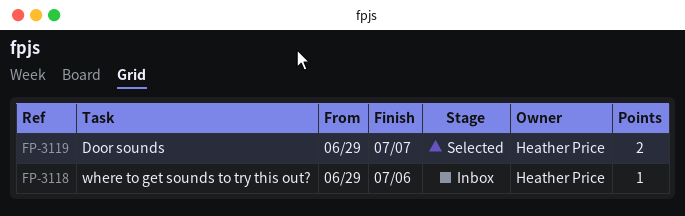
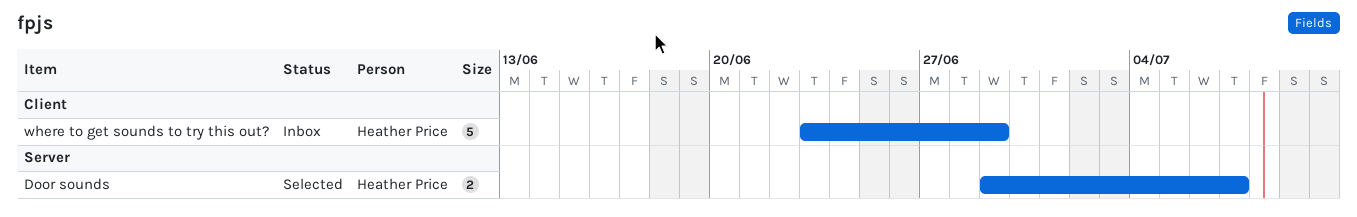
where to get sounds to try this out?, estimate: 1 -> 5
where to get sounds to try this out?, start: Jun 29 -> Jun 23
where to get sounds to try this out?, due: Jul 6 -> Jun 29

